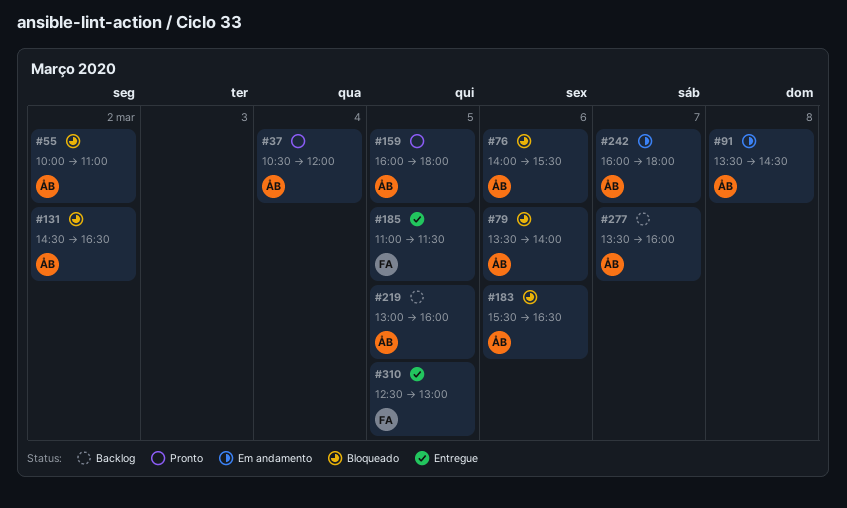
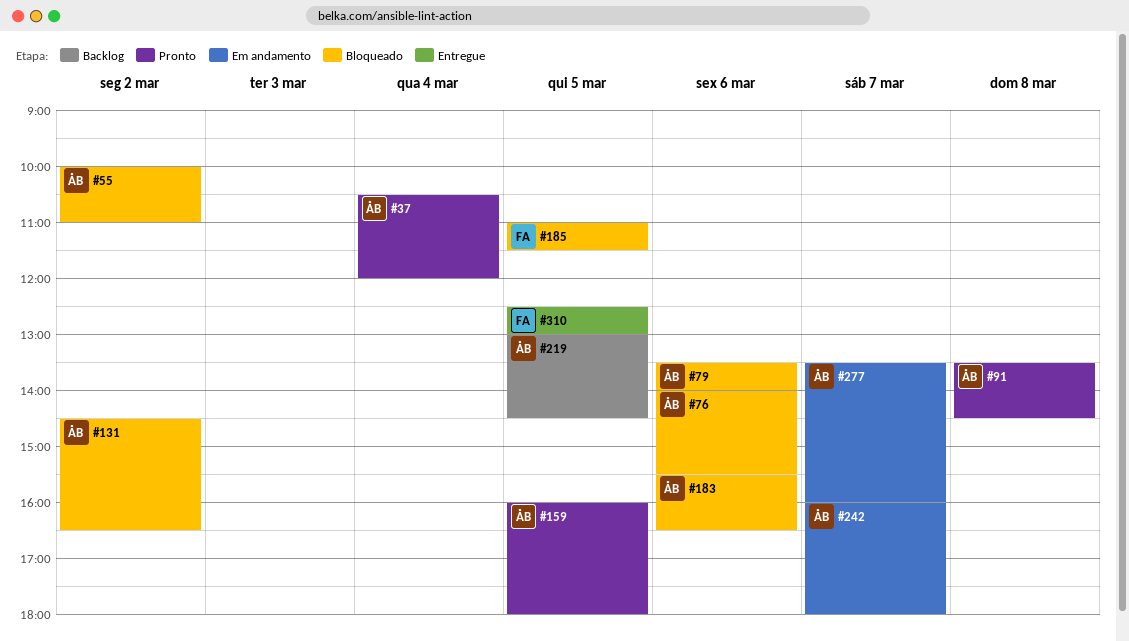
#91, status: Em andamento -> Pronto
#185, status: Entregue -> Bloqueado
#219, ends: 16:00 -> 14:30
#277, status: Backlog -> Em andamento

